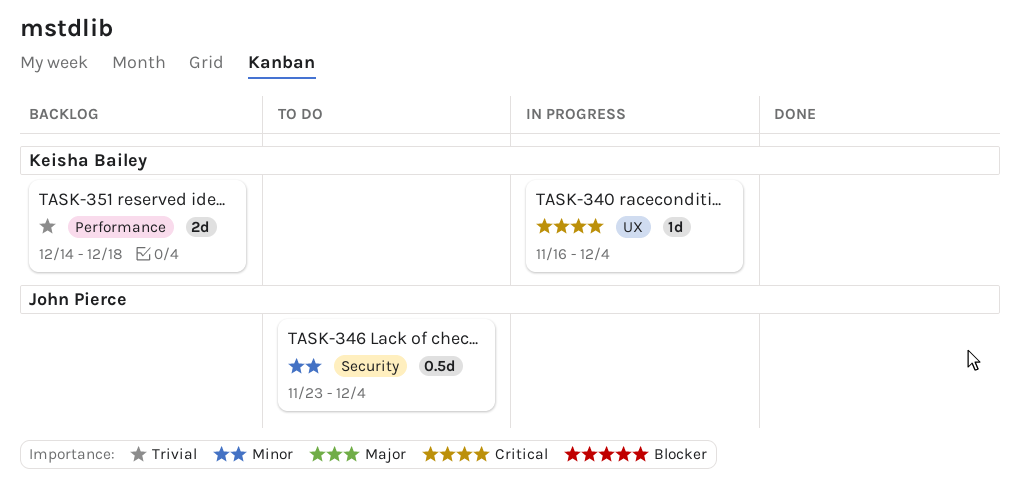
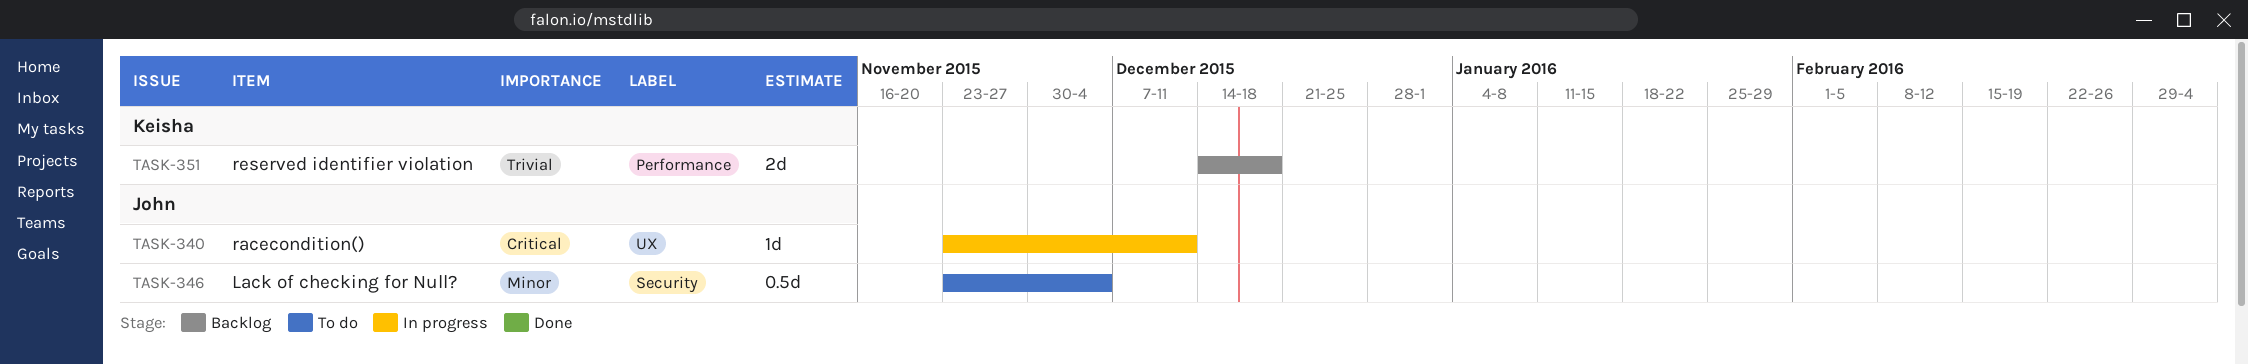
TASK-340, owner: Keisha Bailey -> John Pierce
TASK-340, start: Nov 16 -> Nov 23
TASK-340, due: Dec 4 -> Dec 11

